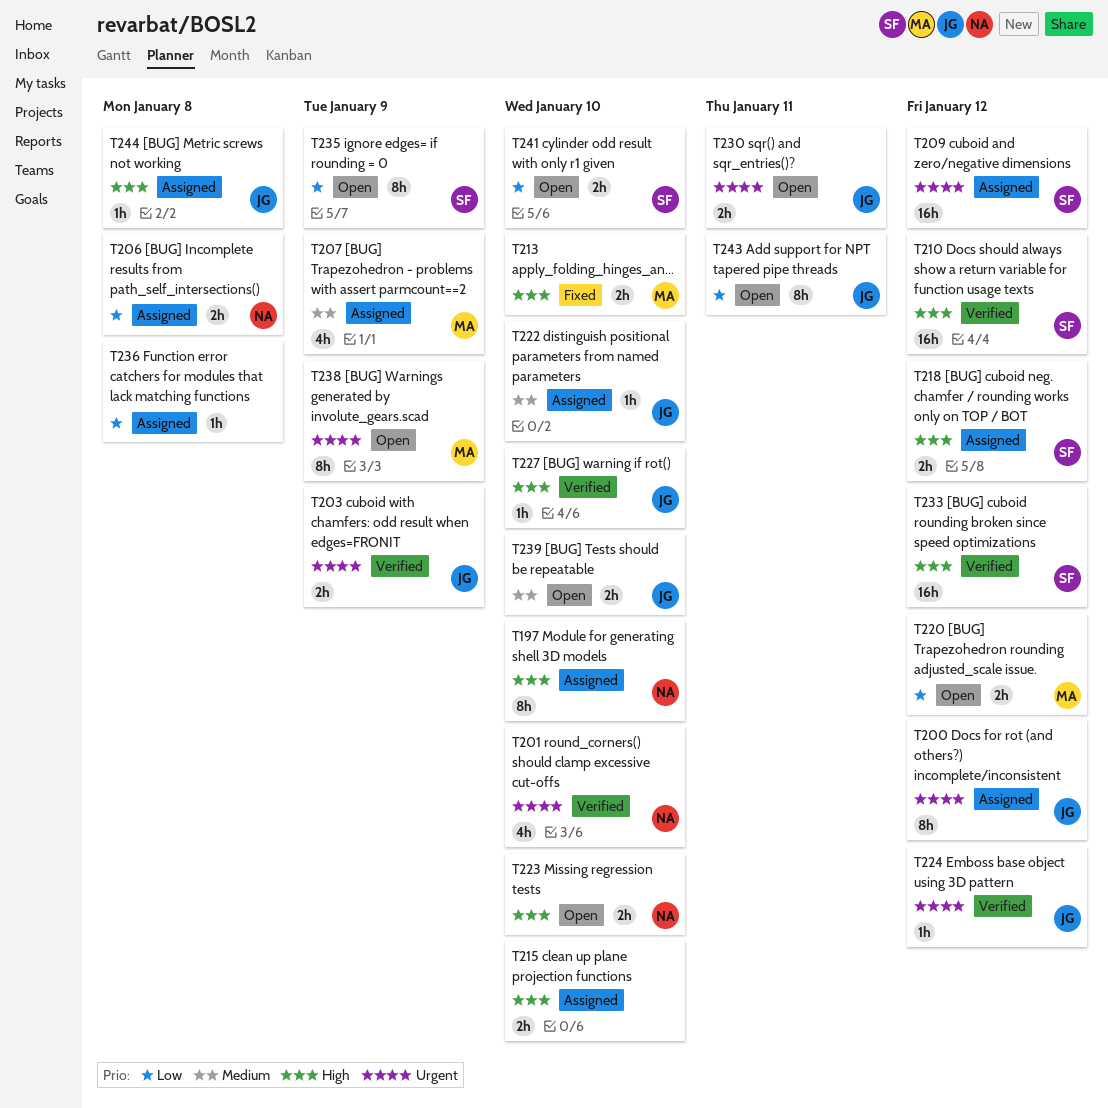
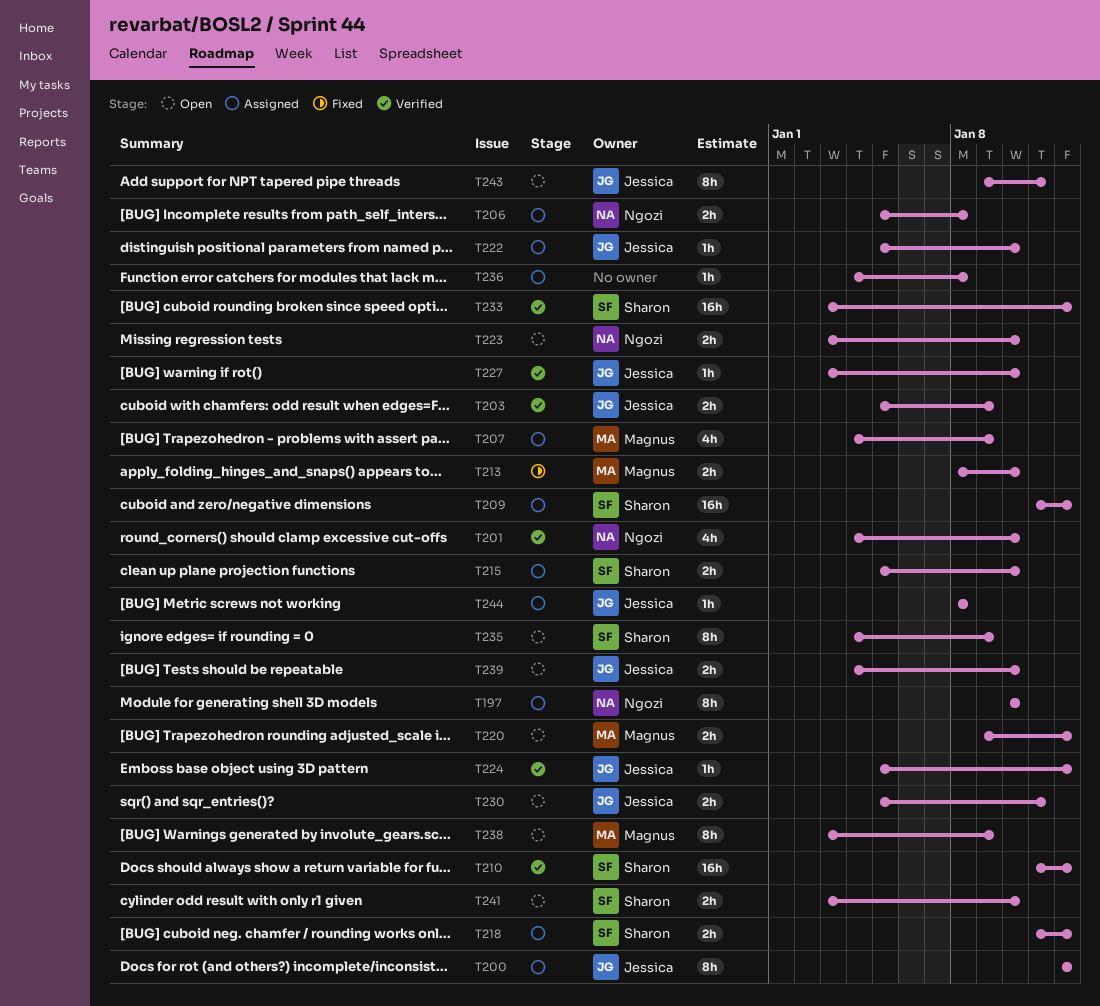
T215, owner: none -> Sharon

